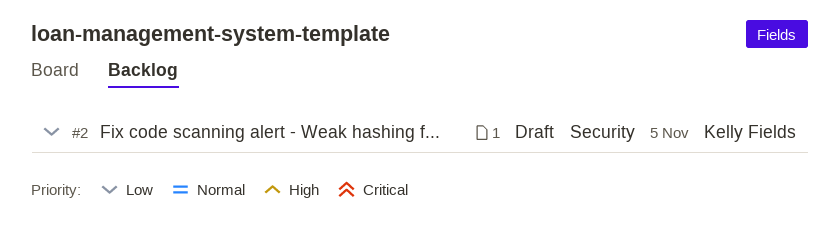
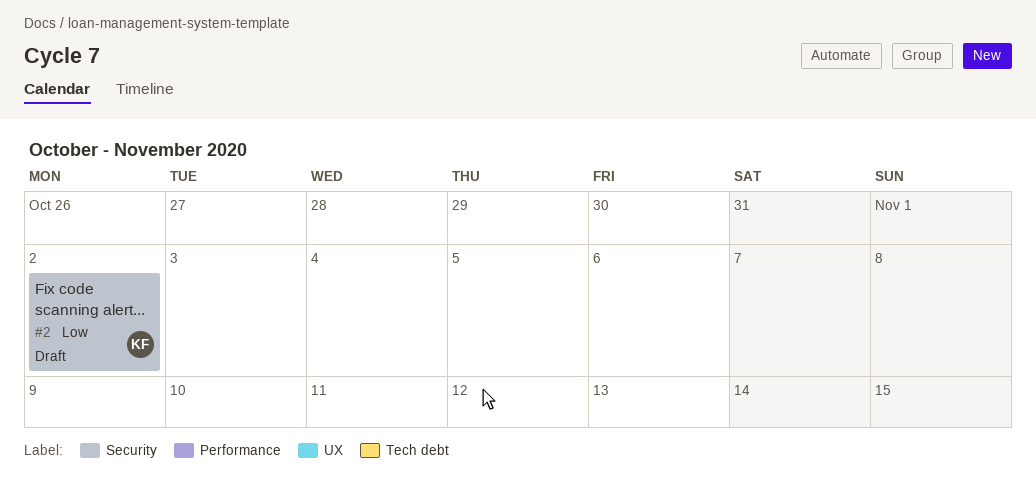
#2, due: Nov 5 -> Nov 2

